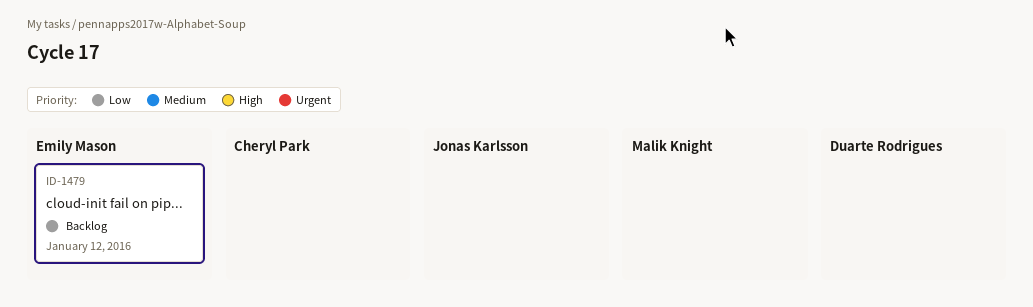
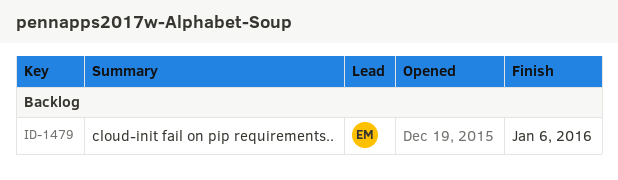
ID-1479, due: Jan 12 -> Jan 6

